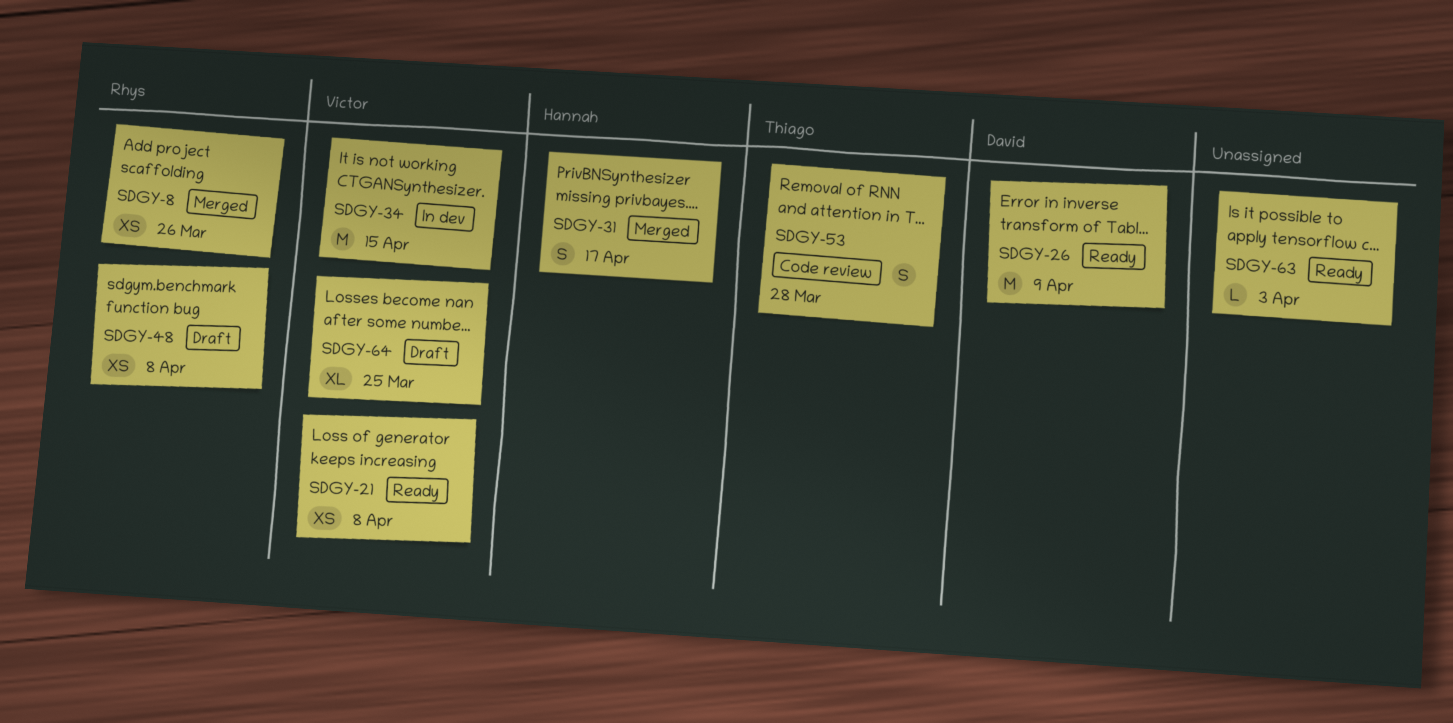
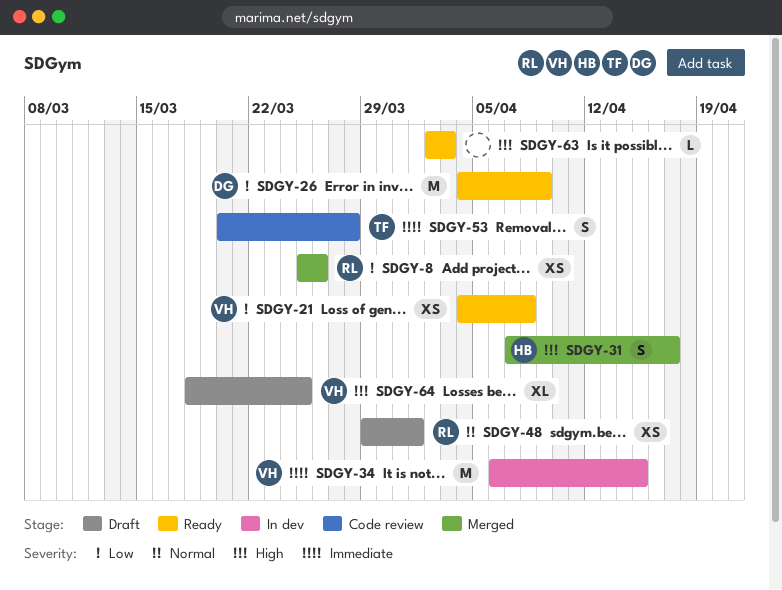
SDGY-48, due: Apr 8 -> Apr 1

